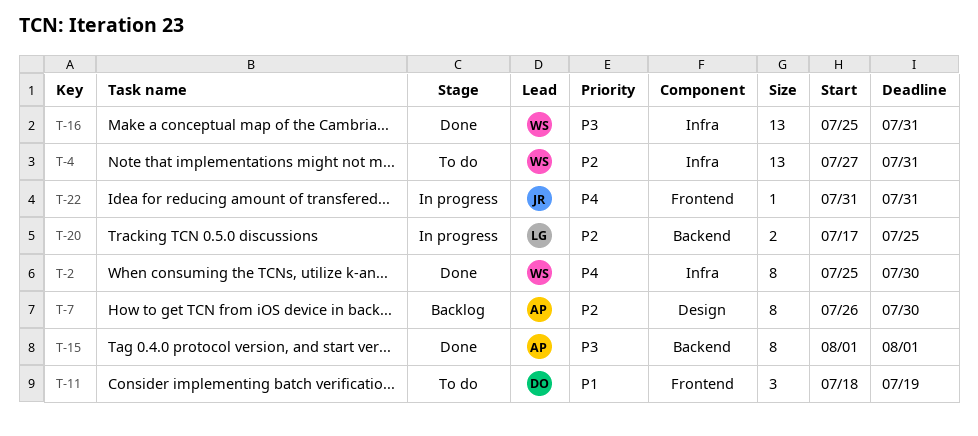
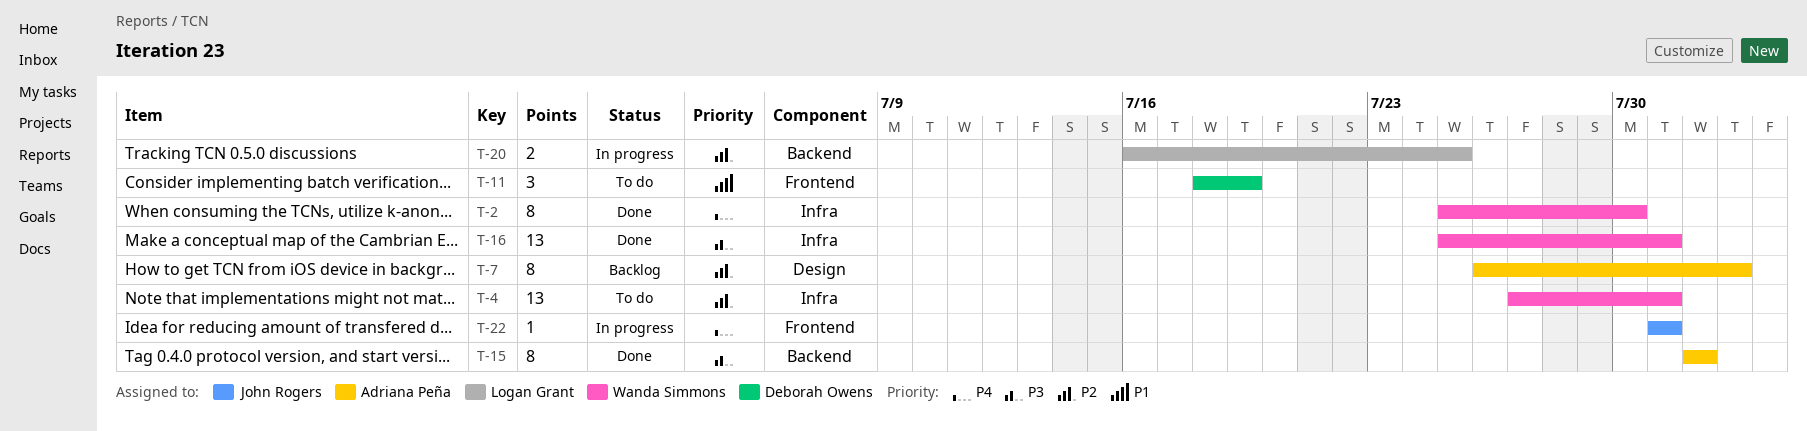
T-7, due: Jul 30 -> Aug 2
T-20, start: Jul 17 -> Jul 16

